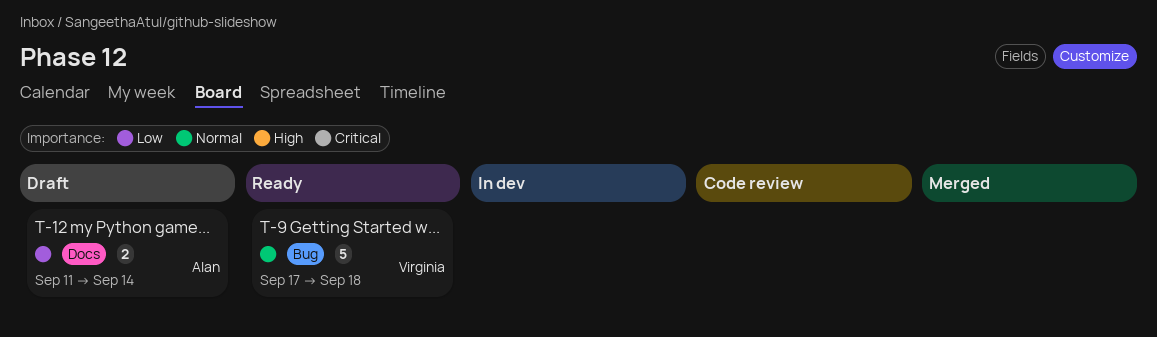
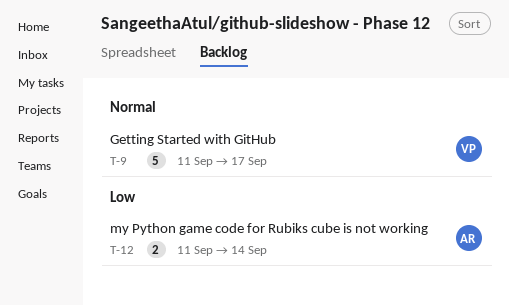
T-9, start: Sep 17 -> Sep 11
T-9, due: Sep 18 -> Sep 17

